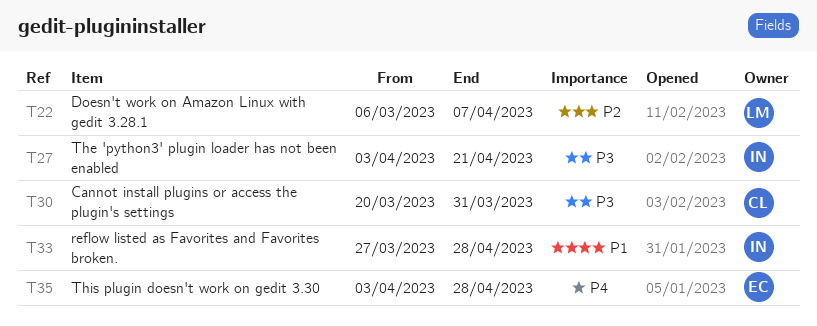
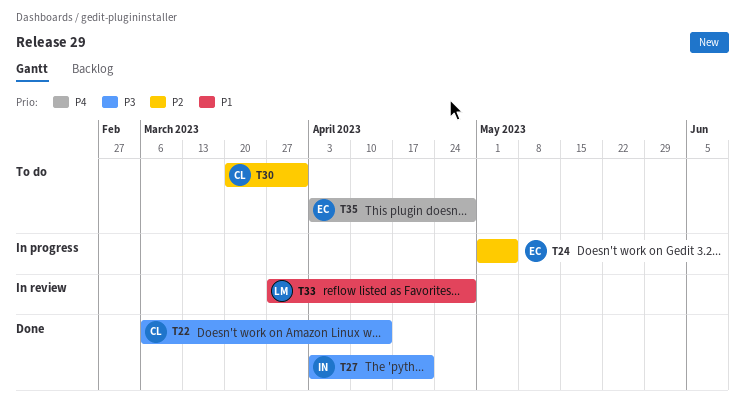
T22, owner: LM -> CL
T22, priority: P2 -> P3
T22, due: Apr 7 -> Apr 14
T24: none -> present
T30, priority: P3 -> P2
T33, owner: IN -> LM

